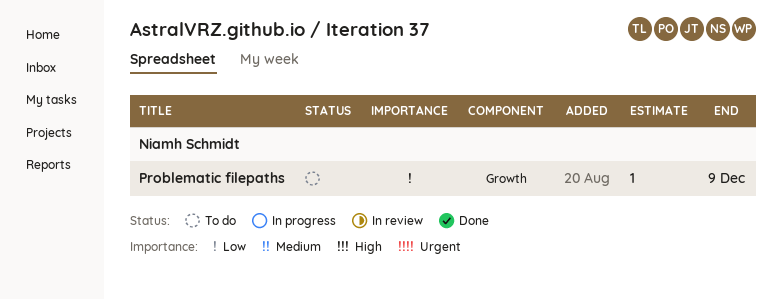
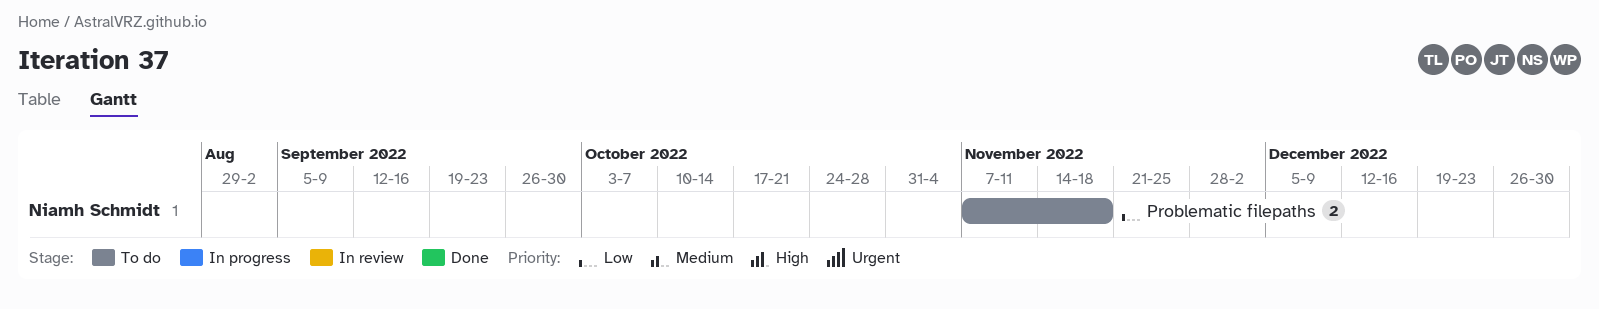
Problematic filepaths, estimate: 1 -> 2
Problematic filepaths, due: Dec 9 -> Nov 18

